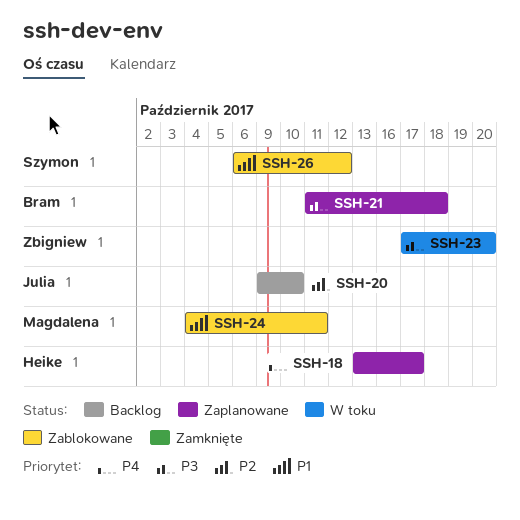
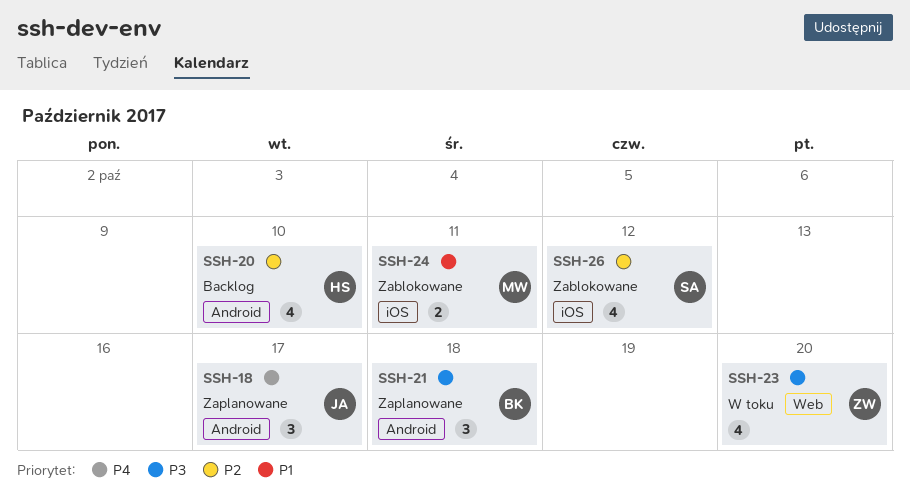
SSH-18, owner: Heike -> Julia
SSH-20, owner: Julia -> Heike
SSH-26, priority: P1 -> P2

